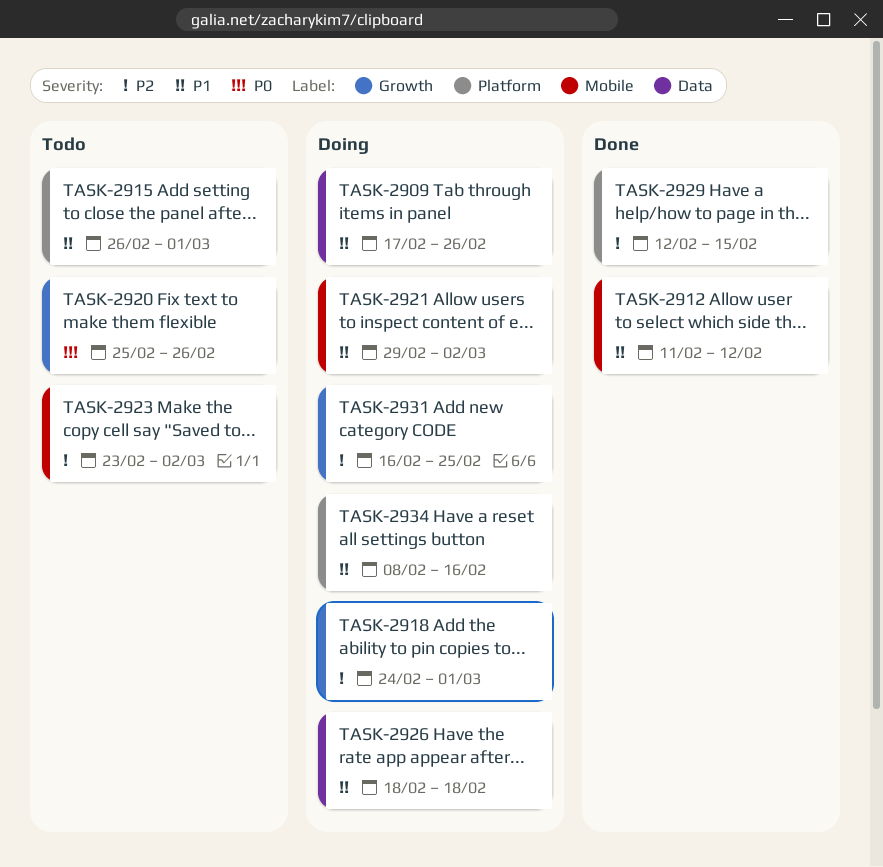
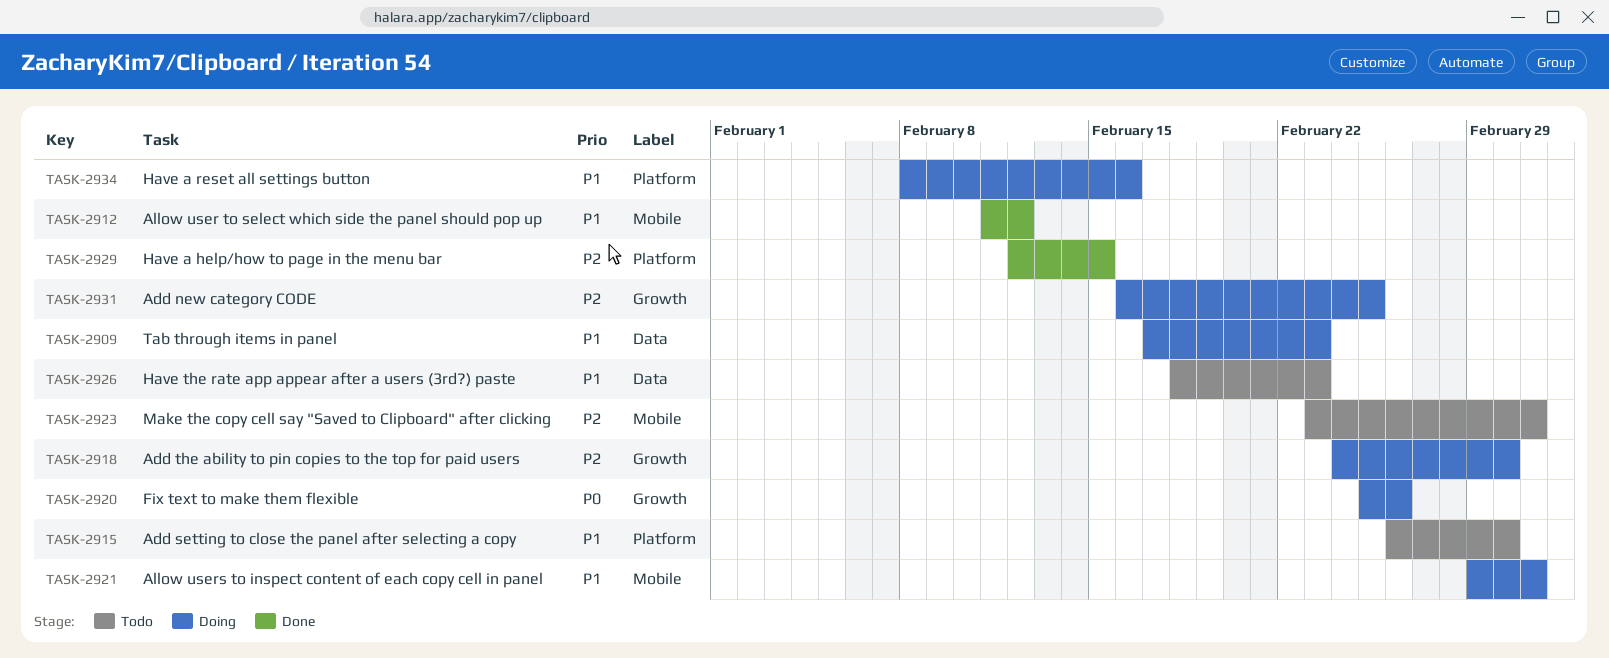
TASK-2909, due: Feb 26 -> Feb 23
TASK-2920, status: Todo -> Doing
TASK-2926, status: Doing -> Todo
TASK-2926, due: Feb 18 -> Feb 23

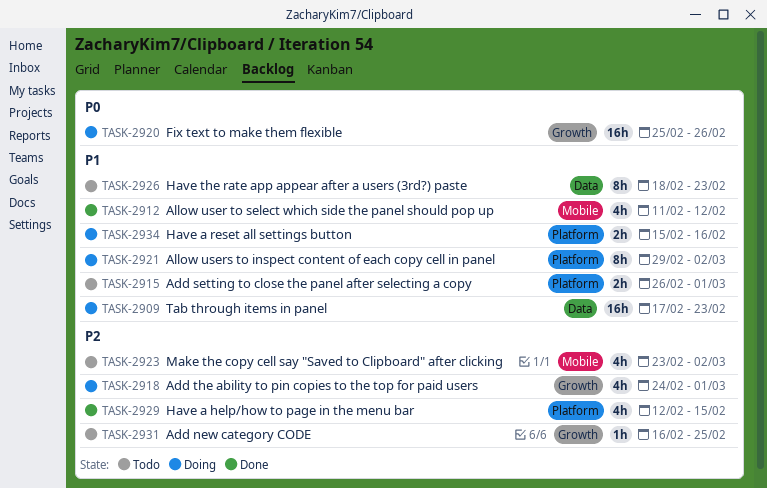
TASK-2921, label: Mobile -> Platform
TASK-2931, status: Doing -> Todo
TASK-2934, start: Feb 8 -> Feb 15

